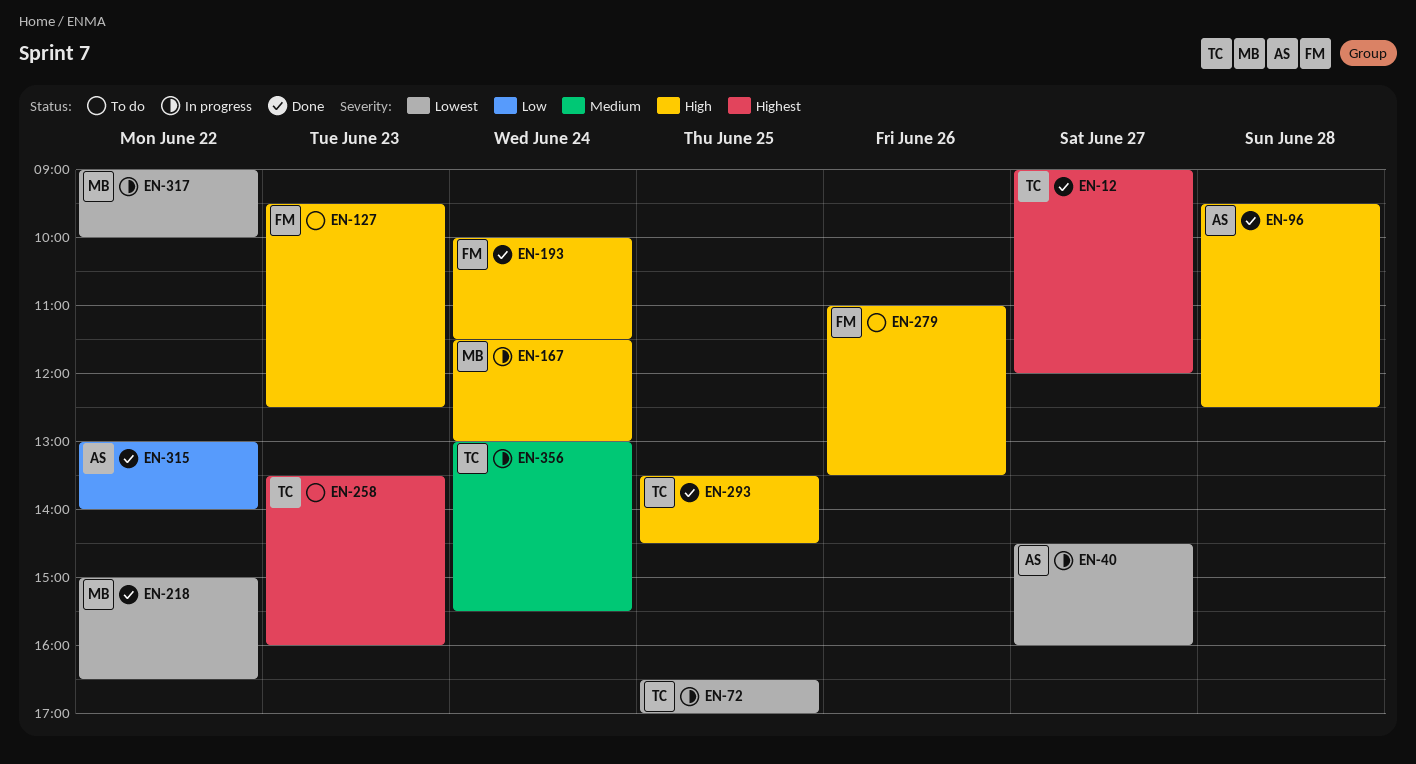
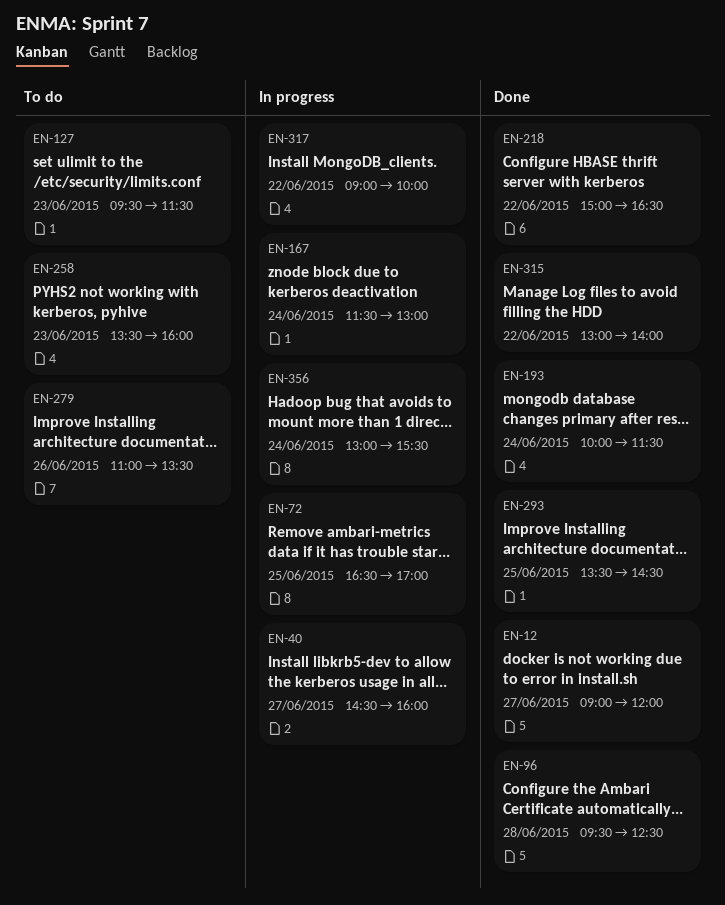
EN-127, ends: 12:30 -> 11:30

